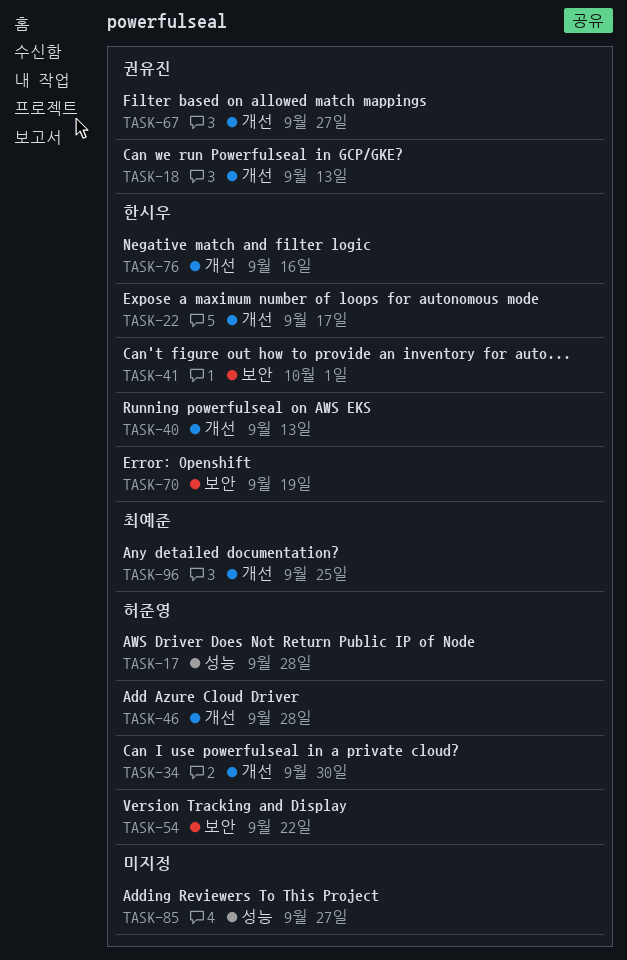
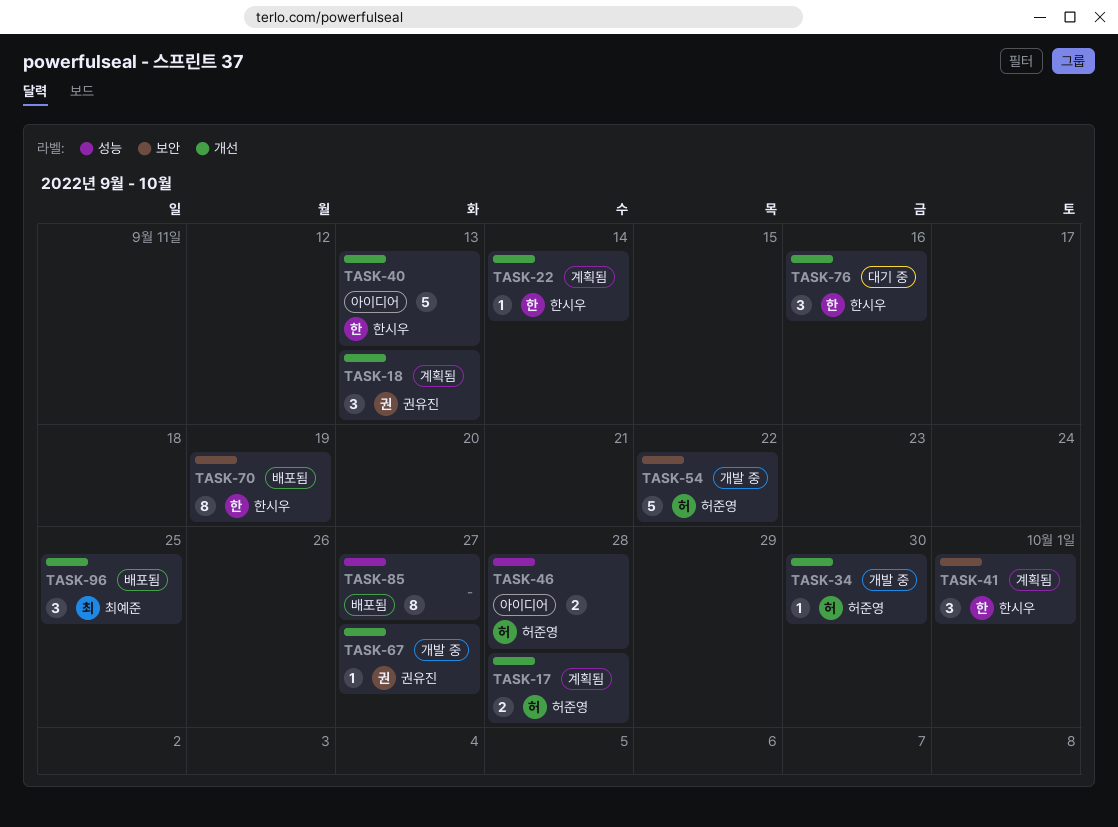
TASK-17, label: 성능 -> 개선
TASK-22, due: Sep 17 -> Sep 14
TASK-46, label: 개선 -> 성능

